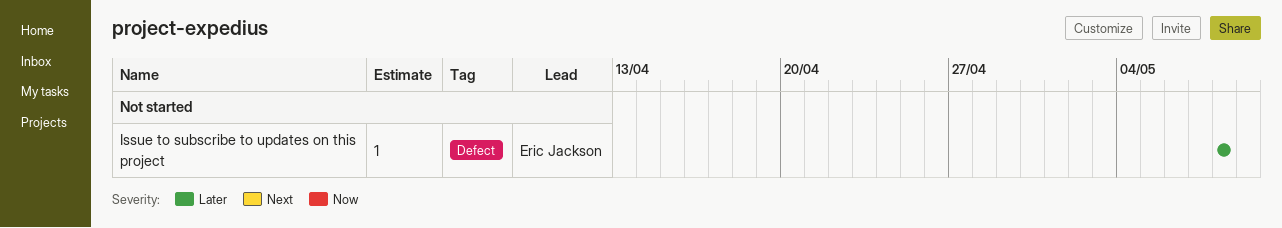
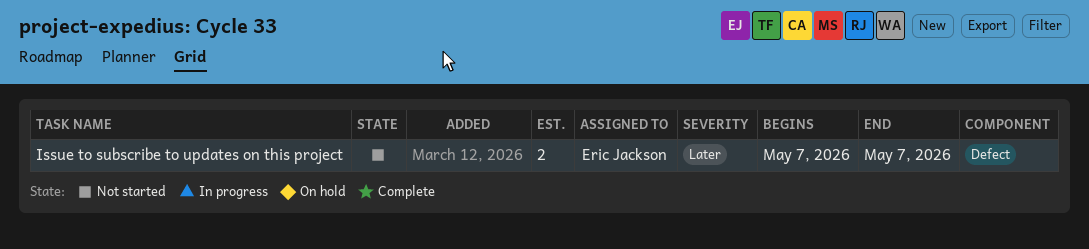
Issue to subscribe to updates on this project, estimate: 1 -> 2
Issue to subscribe to updates on this project, start: May 8 -> May 7
Issue to subscribe to updates on this project, due: May 8 -> May 7

